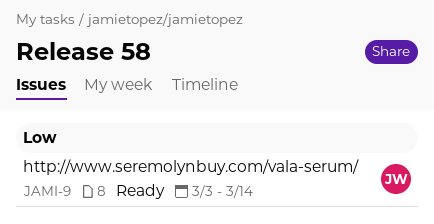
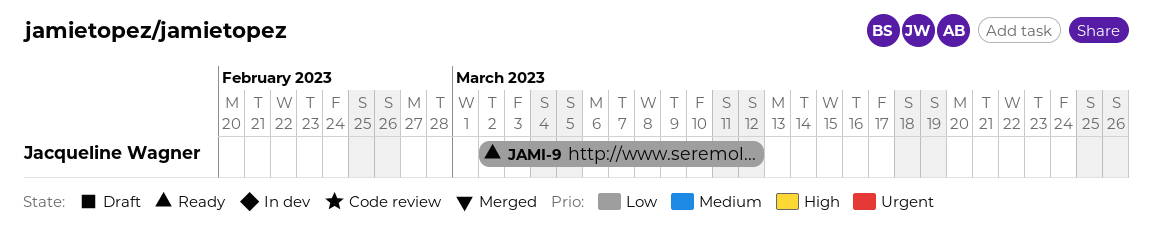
JAMI-9, start: Mar 3 -> Mar 2
JAMI-9, due: Mar 14 -> Mar 12

